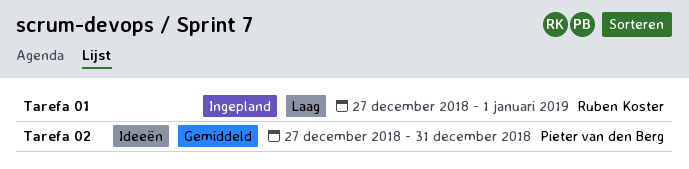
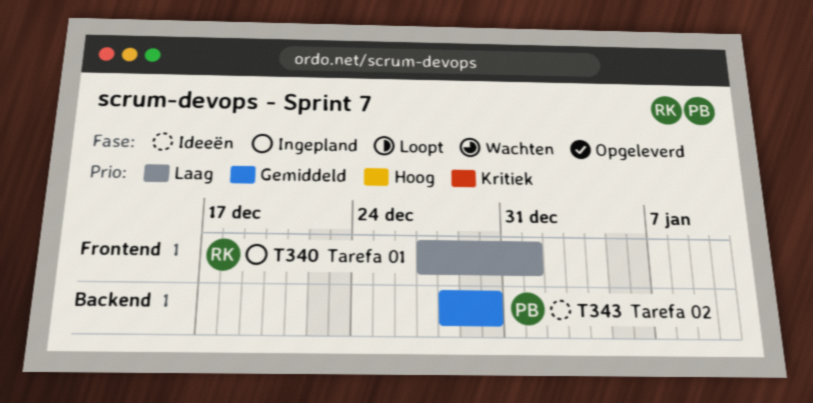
Tarefa 02, start: Dec 27 -> Dec 28
Tarefa 02, due: Dec 31 -> Dec 30

